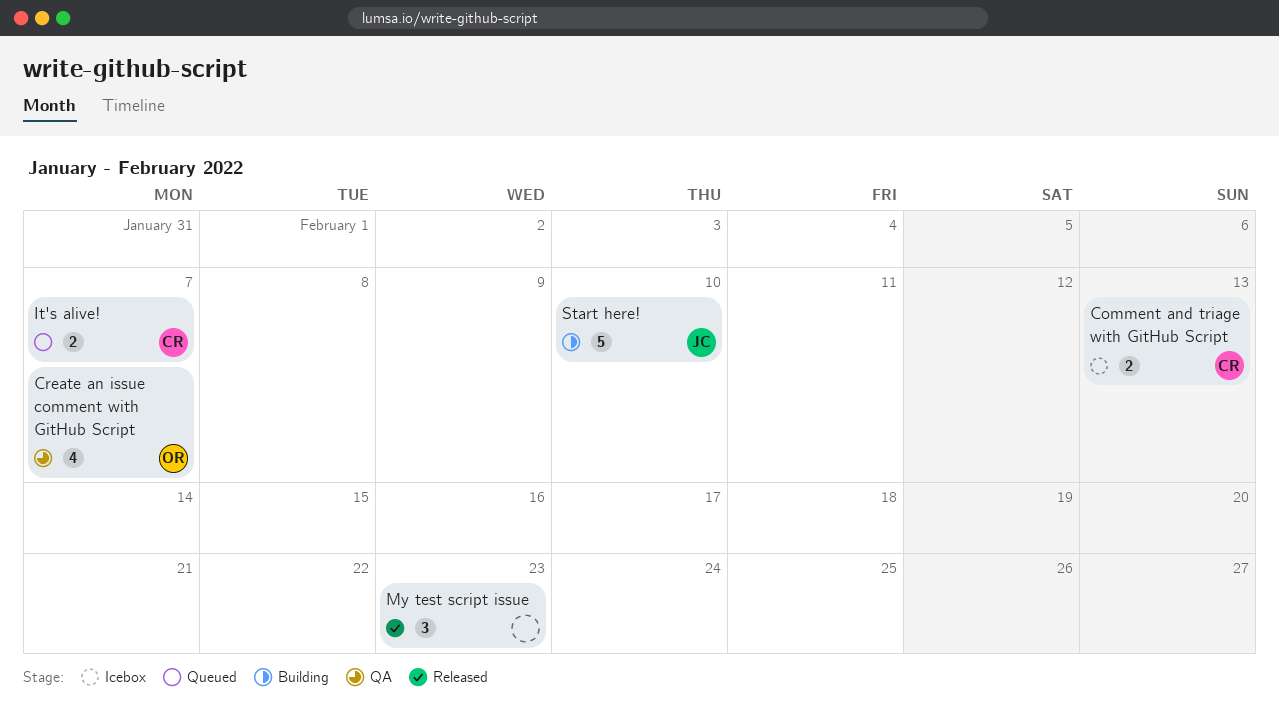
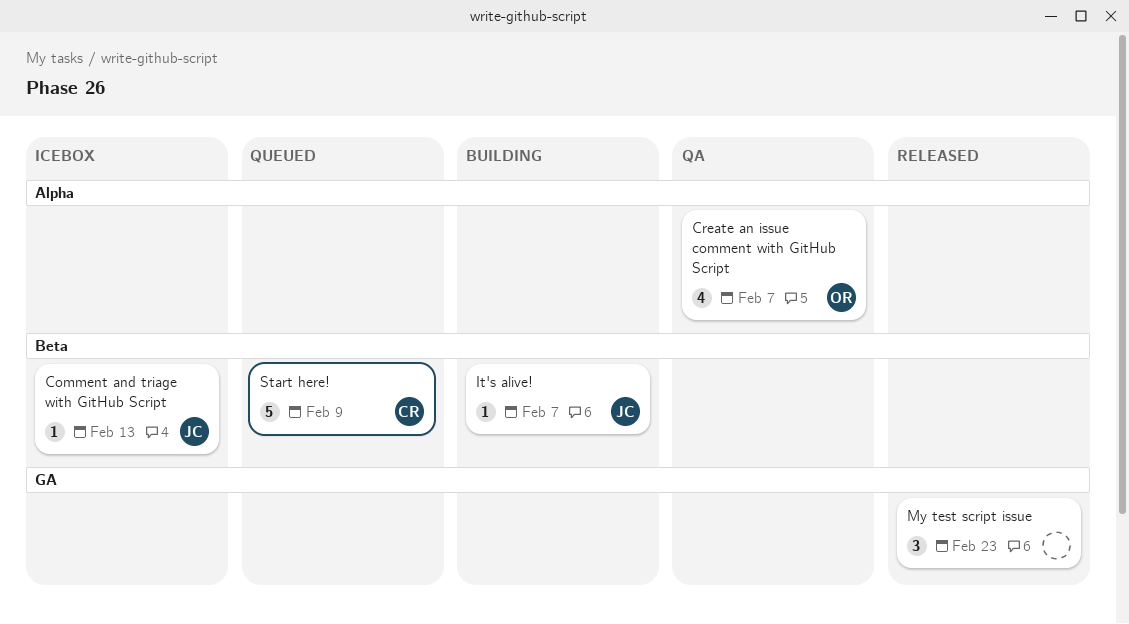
Comment and triage with GitHub Script, owner: CR -> JC
Comment and triage with GitHub Script, estimate: 2 -> 1
It's alive!, status: Queued -> Building
It's alive!, owner: CR -> JC
It's alive!, estimate: 2 -> 1
Start here!, status: Building -> Queued
Start here!, owner: JC -> CR
Start here!, due: Feb 10 -> Feb 9

